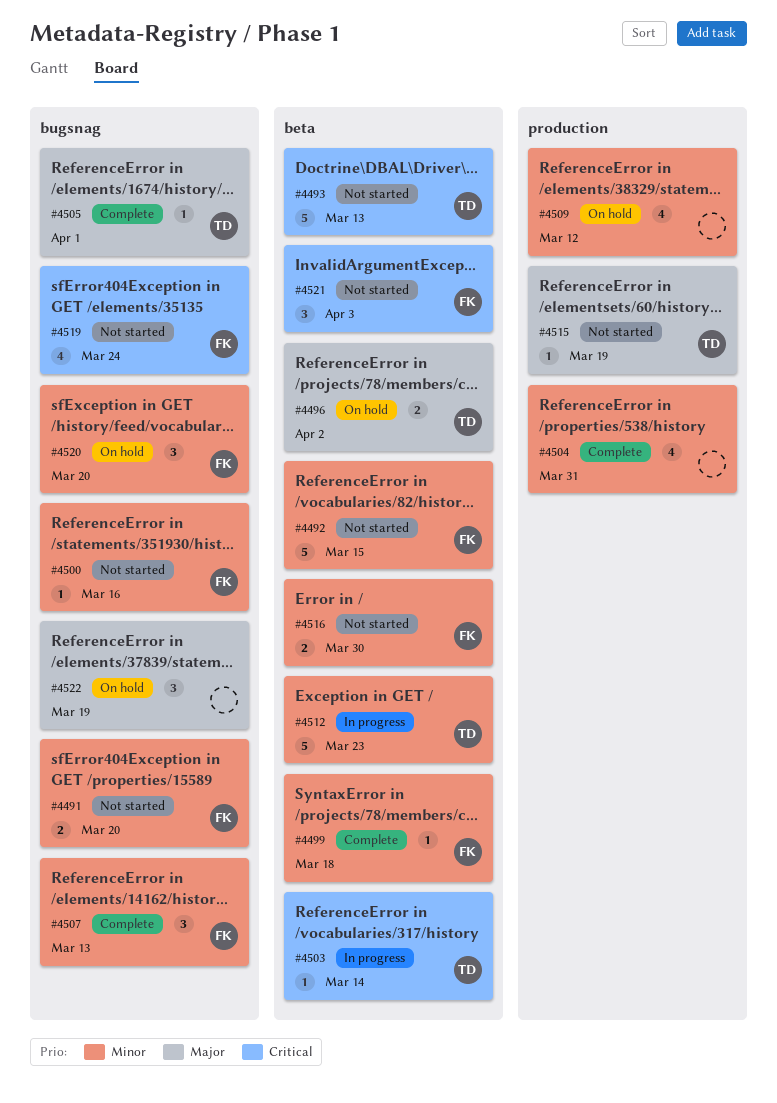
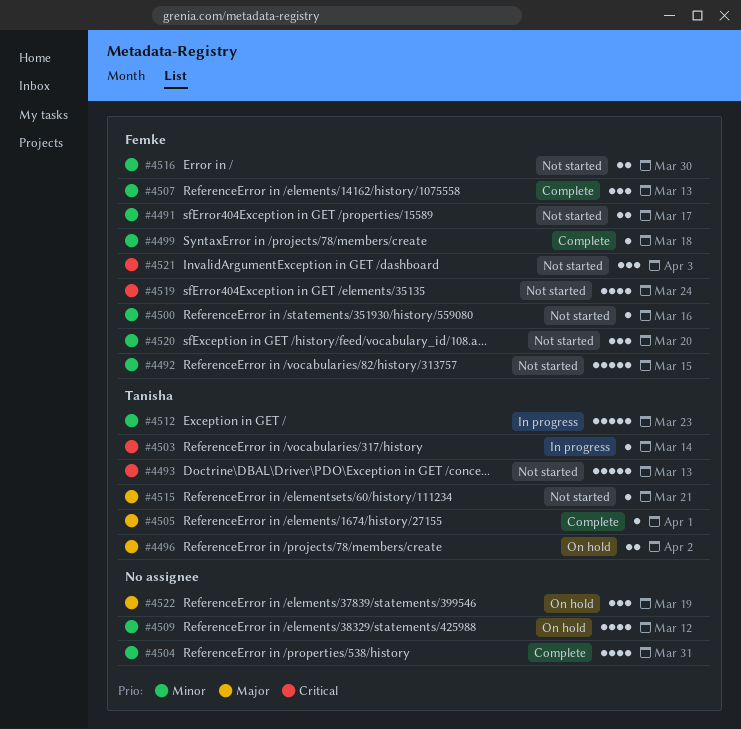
#4491, due: Mar 20 -> Mar 17
#4515, due: Mar 19 -> Mar 21
#4520, status: On hold -> Not started

